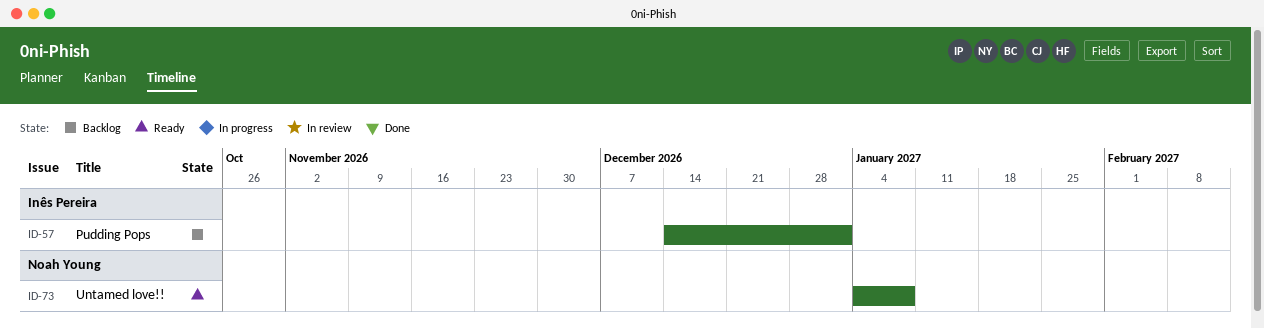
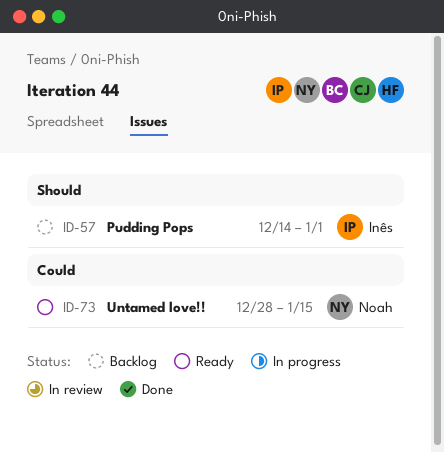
ID-73, start: Jan 4 -> Dec 28
ID-73, due: Jan 8 -> Jan 15

